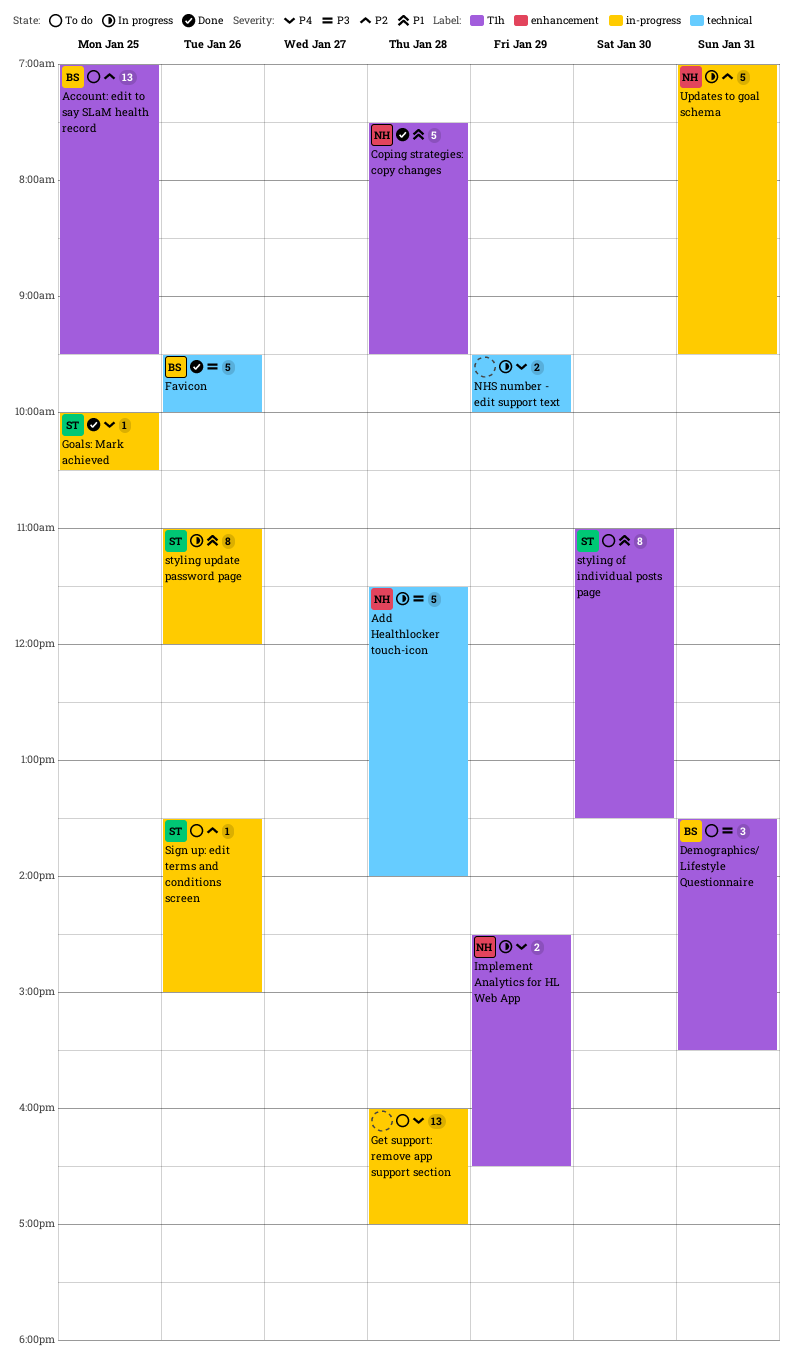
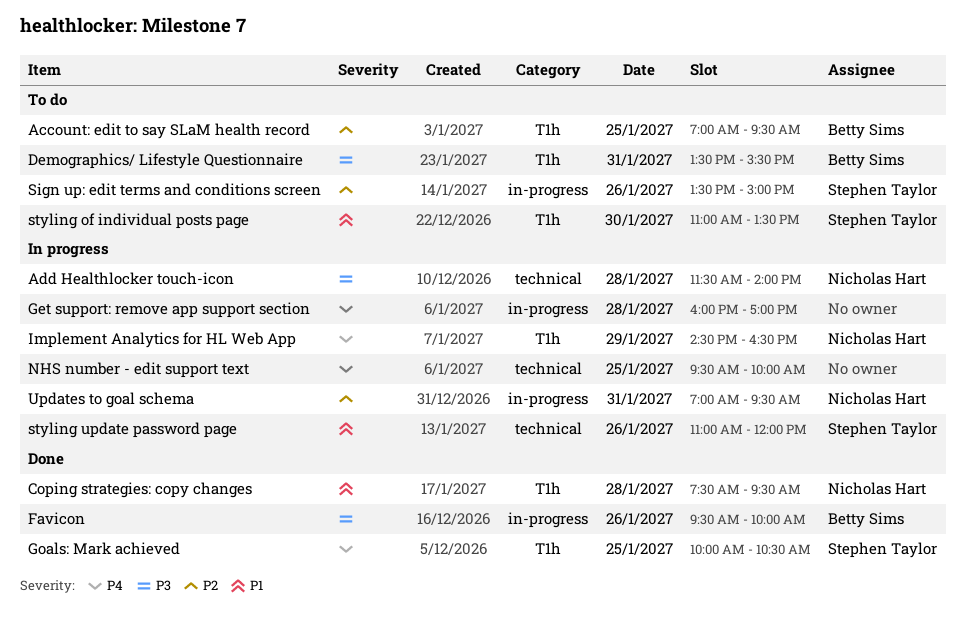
Favicon, label: technical -> in-progress
Get support: remove app support section, status: To do -> In progress
Goals: Mark achieved, label: in-progress -> T1h
NHS number - edit support text, day: Jan 29 -> Jan 25
styling update password page, label: in-progress -> technical

